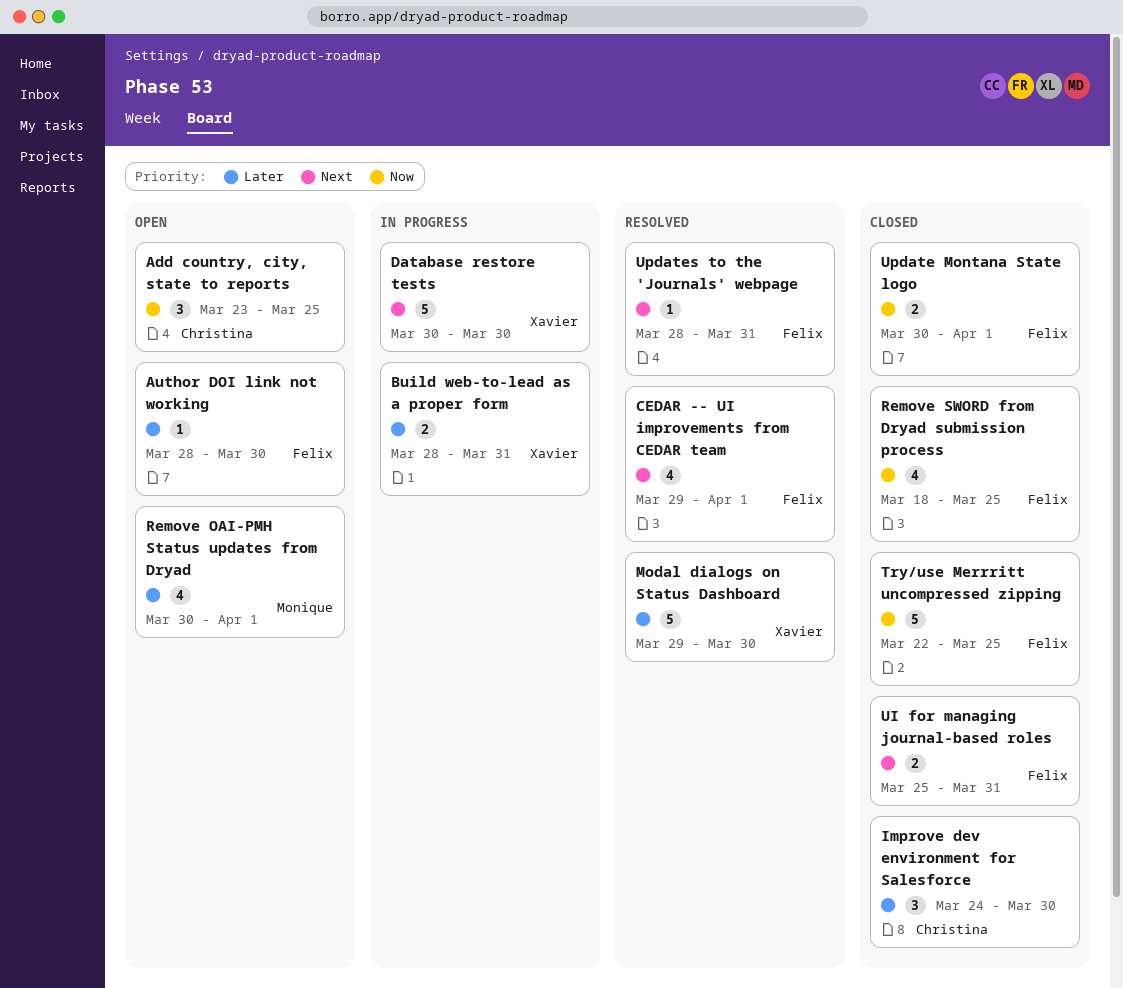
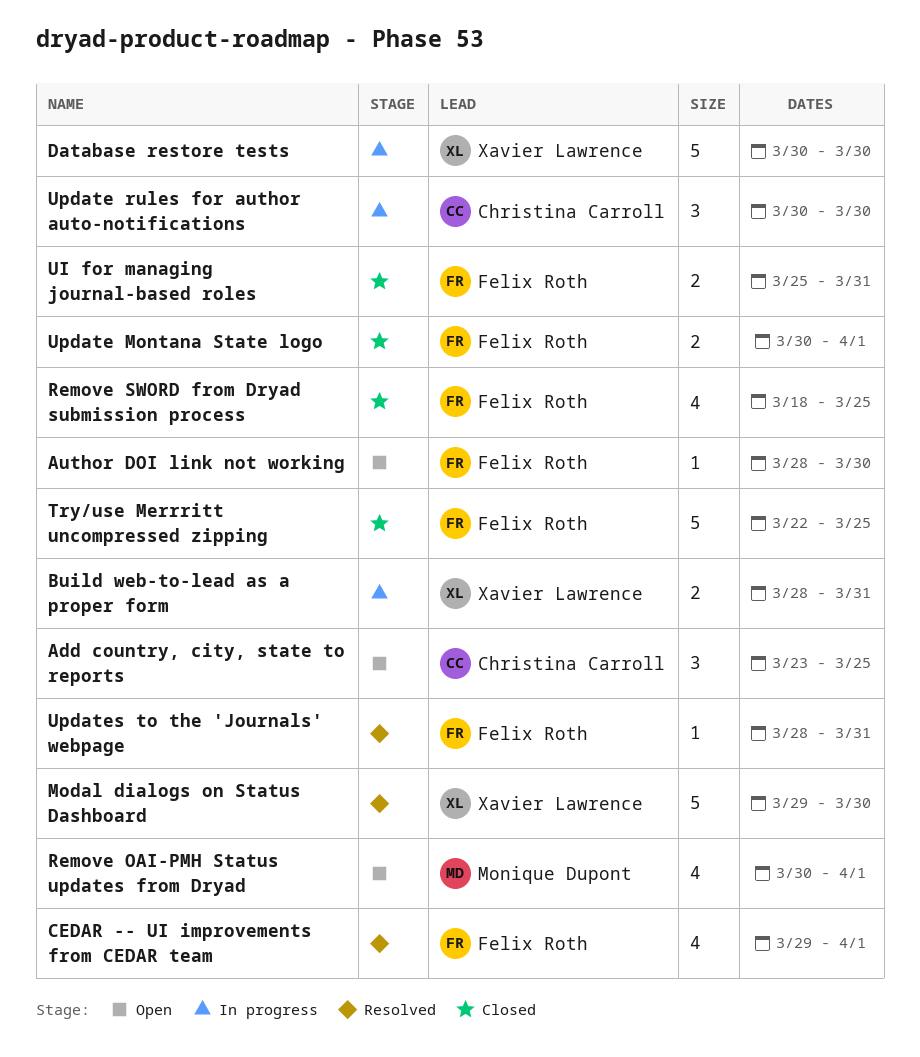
Improve dev environment for Salesforce: present -> none
Update rules for author auto-notifications: none -> present

